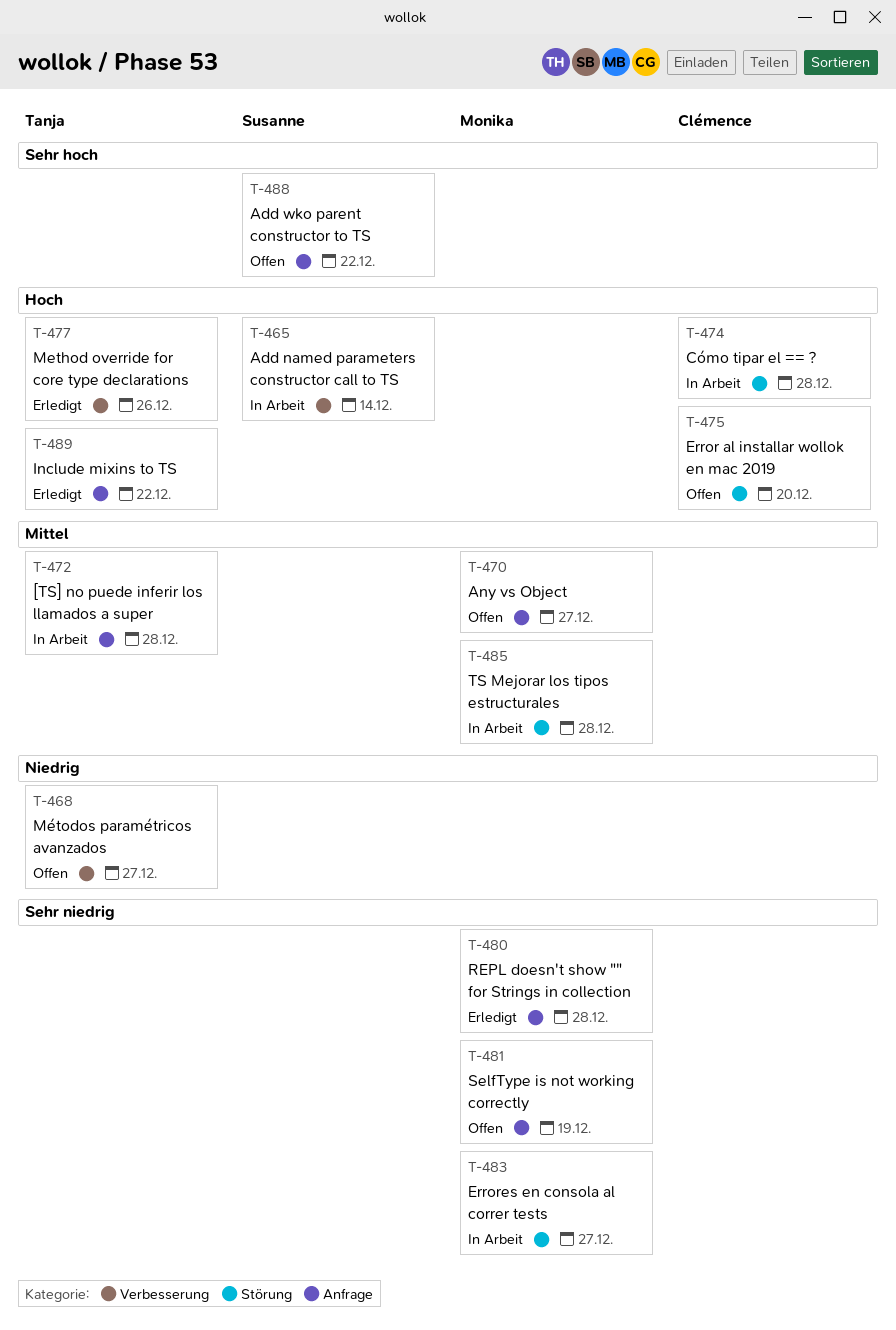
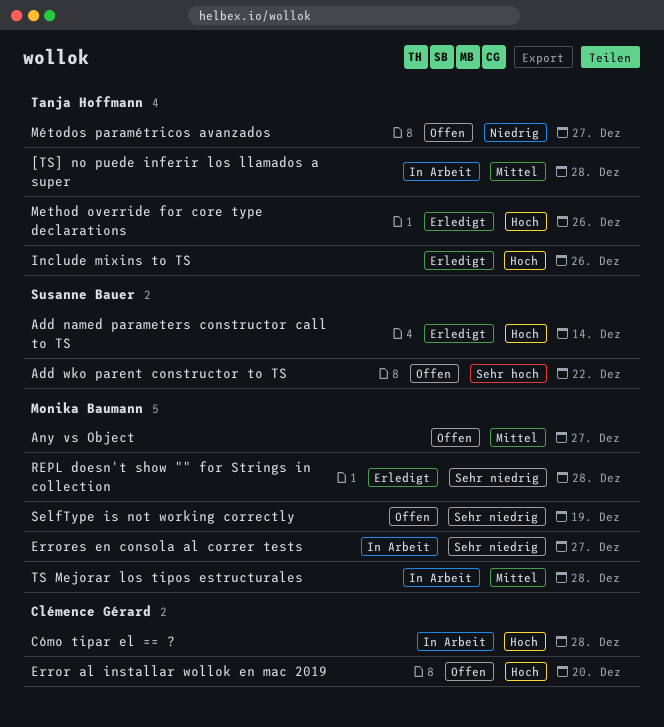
Add named parameters constructor call to TS, status: In Arbeit -> Erledigt
Include mixins to TS, due: Dec 22 -> Dec 26

